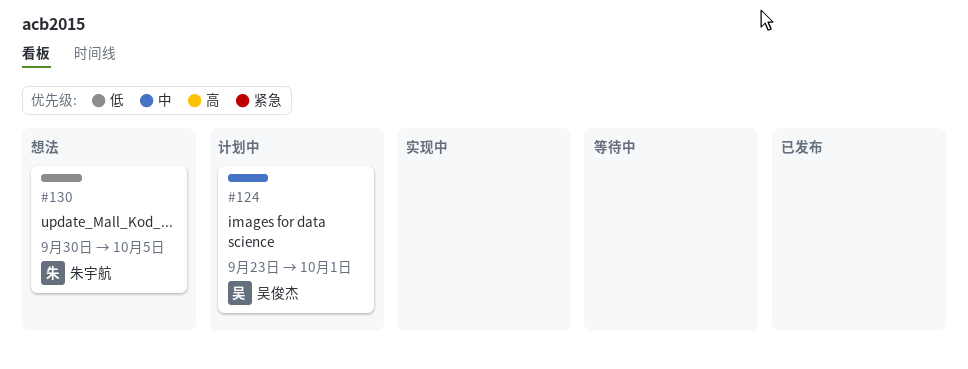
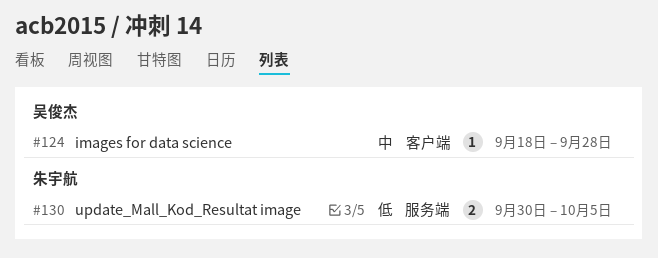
#124, start: Sep 23 -> Sep 18
#124, due: Oct 1 -> Sep 28

